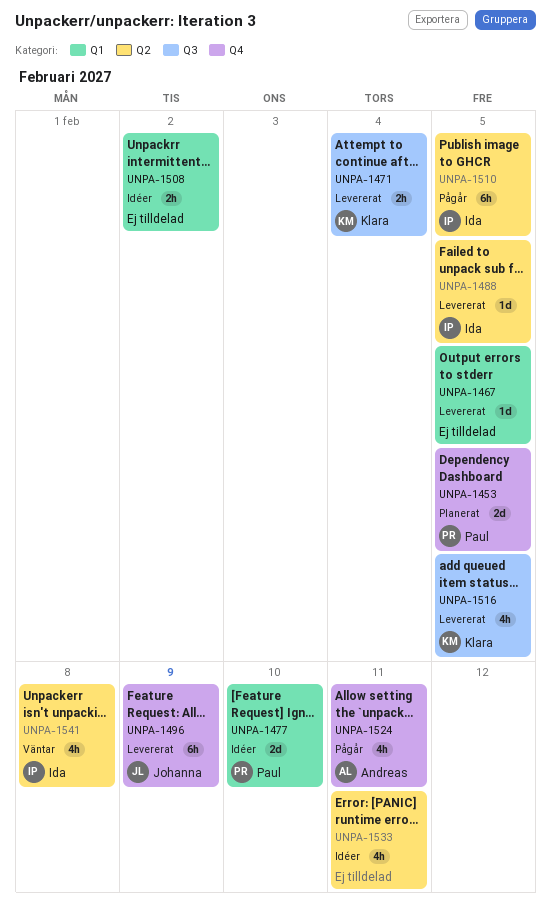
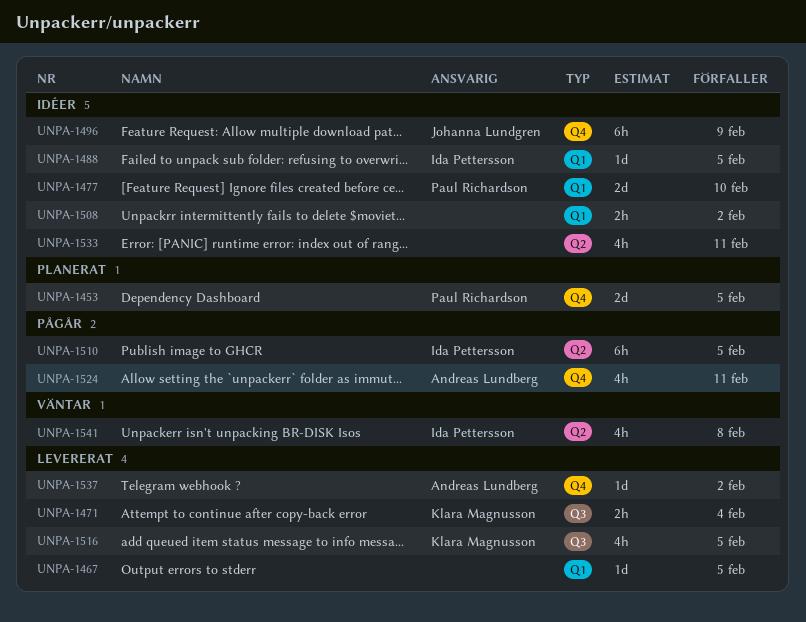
UNPA-1488, status: Levererat -> Idéer
UNPA-1488, label: Q2 -> Q1
UNPA-1496, status: Levererat -> Idéer
UNPA-1537: none -> present

